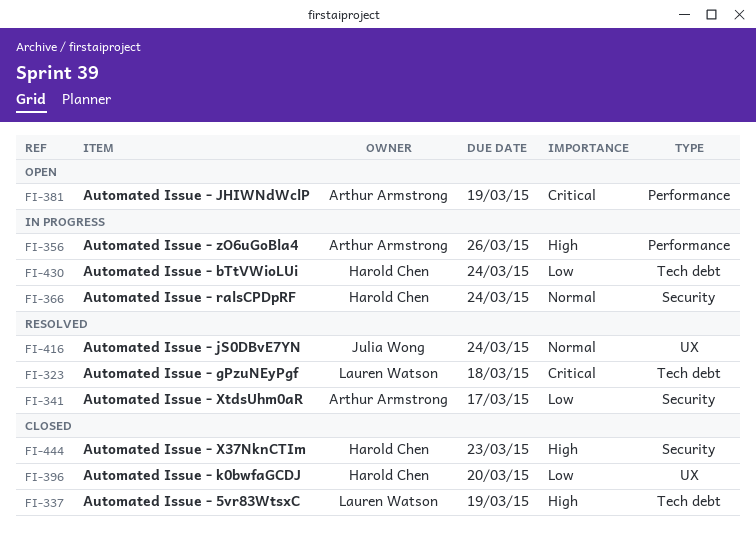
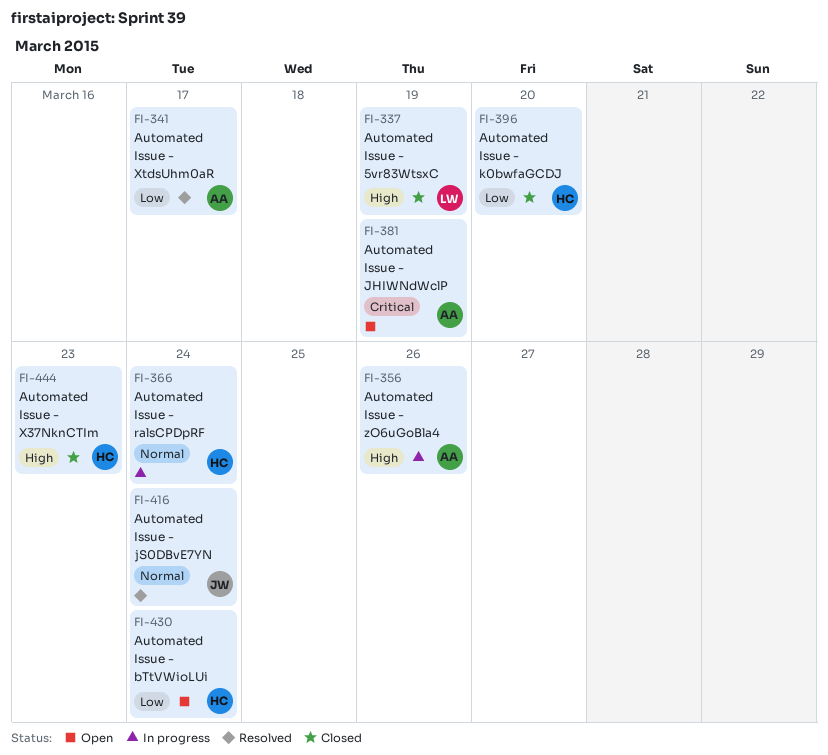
FI-323: present -> none
FI-430, status: In progress -> Open

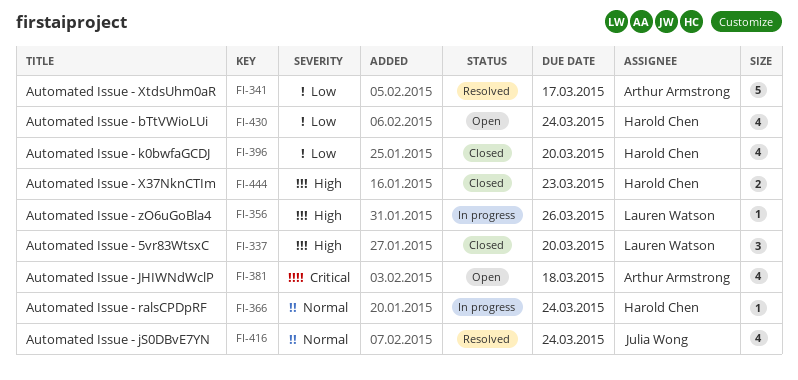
FI-337, due: Mar 19 -> Mar 20
FI-356, owner: Arthur Armstrong -> Lauren Watson
FI-381, due: Mar 19 -> Mar 18

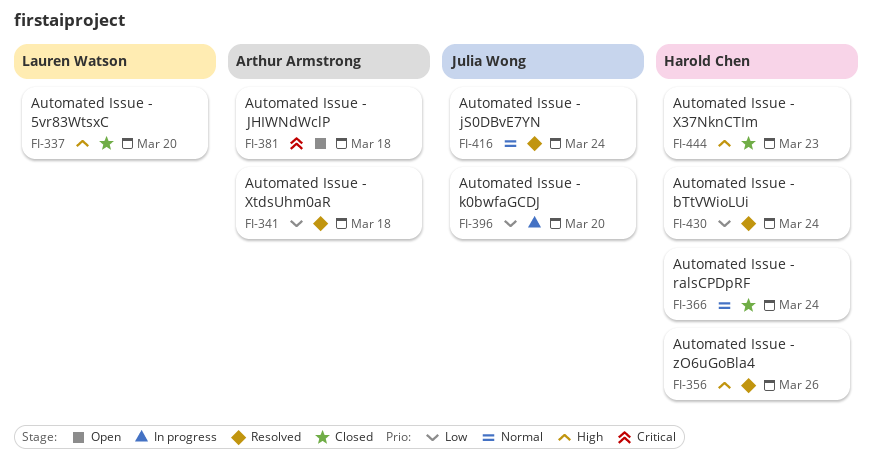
FI-341, due: Mar 17 -> Mar 18
FI-356, status: In progress -> Resolved
FI-356, owner: Lauren Watson -> Harold Chen
FI-366, status: In progress -> Closed
FI-396, status: Closed -> In progress
FI-396, owner: Harold Chen -> Julia Wong
FI-430, status: Open -> Resolved

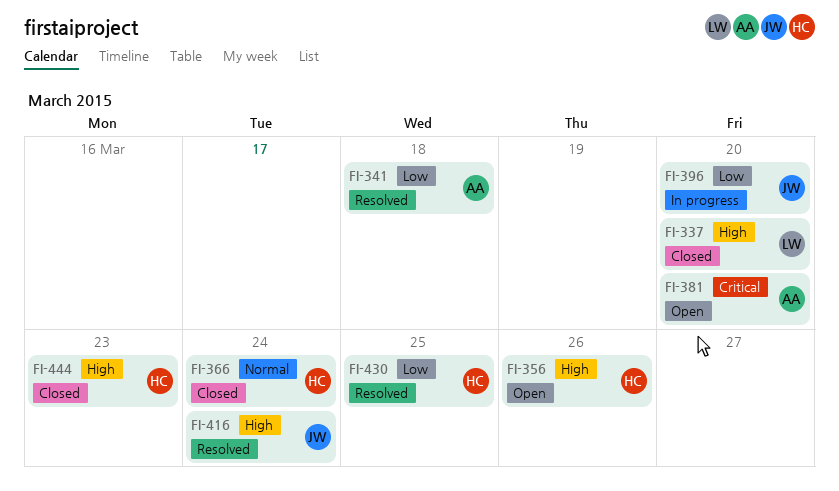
FI-356, status: Resolved -> Open
FI-381, due: Mar 18 -> Mar 20
FI-416, priority: Normal -> High
FI-430, due: Mar 24 -> Mar 25

